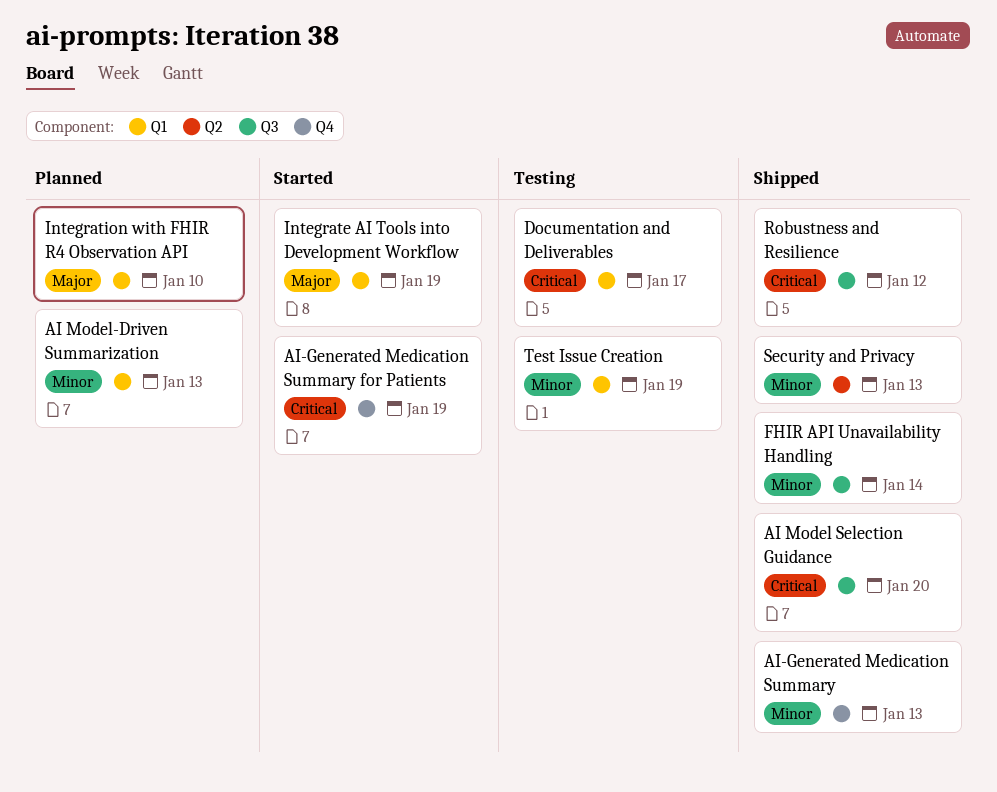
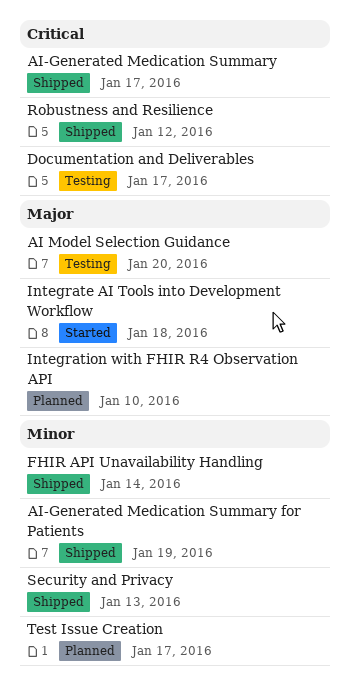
AI Model Selection Guidance, status: Shipped -> Testing
AI Model Selection Guidance, priority: Critical -> Major
AI Model-Driven Summarization: present -> none
AI-Generated Medication Summary, priority: Minor -> Critical
AI-Generated Medication Summary, due: Jan 13 -> Jan 17
AI-Generated Medication Summary for Patients, status: Started -> Shipped
AI-Generated Medication Summary for Patients, priority: Critical -> Minor
Integrate AI Tools into Development Workflow, due: Jan 19 -> Jan 18
Test Issue Creation, status: Testing -> Planned
Test Issue Creation, due: Jan 19 -> Jan 17

